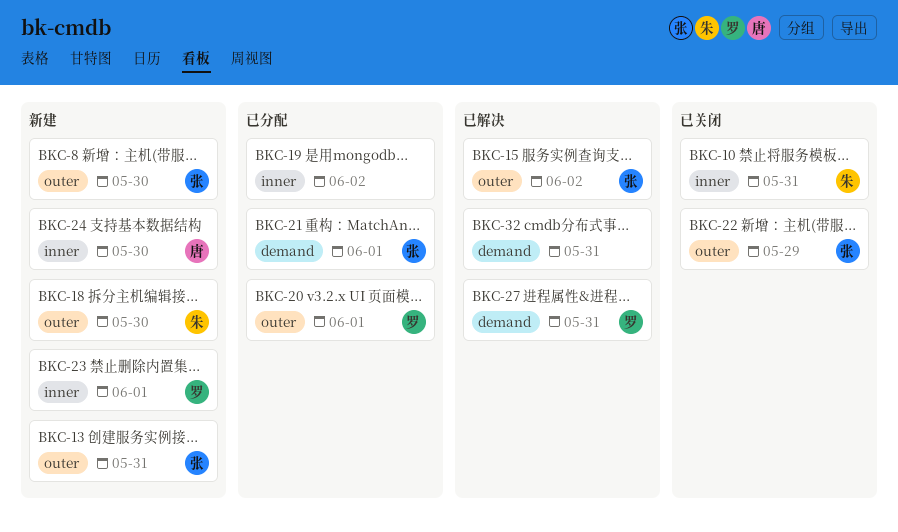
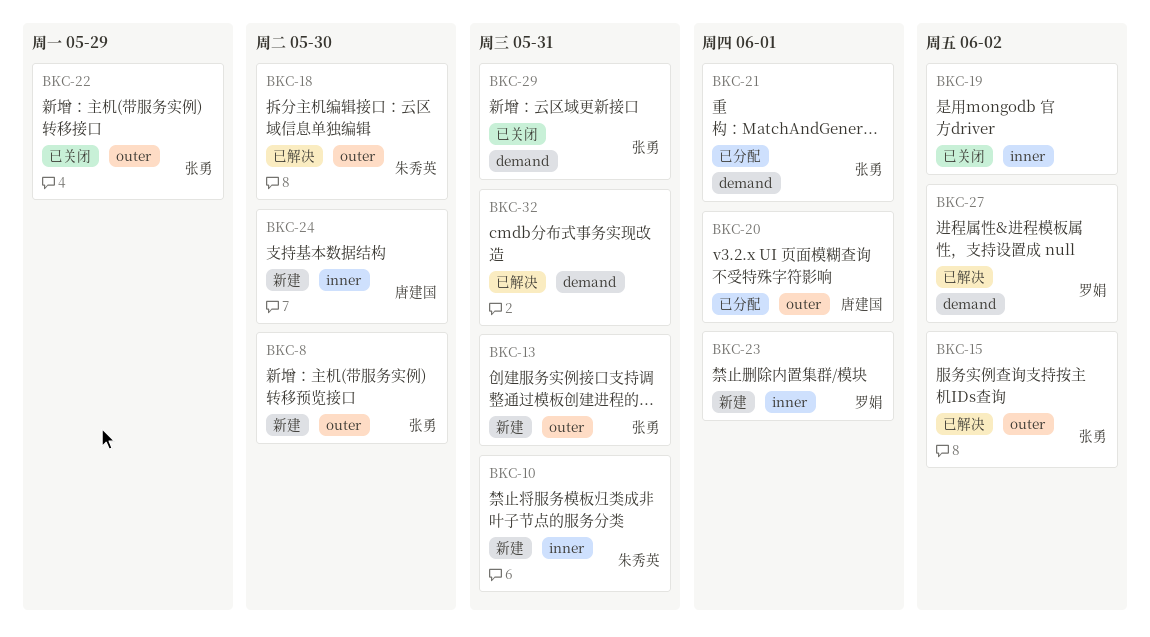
BKC-10, status: 已关闭 -> 新建
BKC-18, status: 新建 -> 已解决
BKC-19, status: 已分配 -> 已关闭
BKC-20, owner: 罗娟 -> 唐建国
BKC-27, due: May 31 -> Jun 2
BKC-29: none -> present

